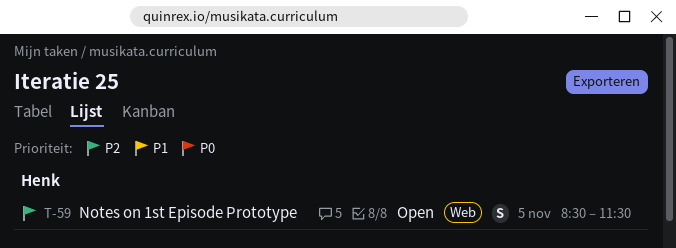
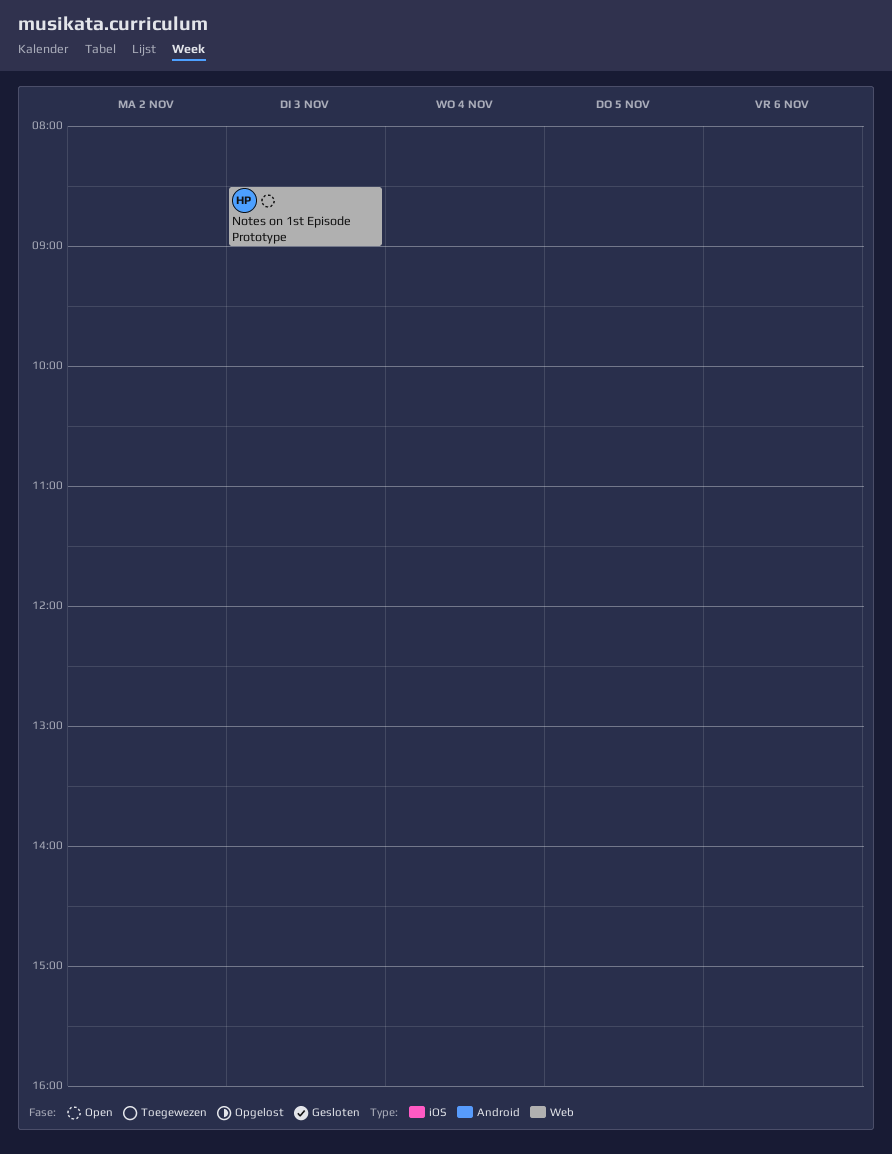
Notes on 1st Episode Prototype, day: Nov 5 -> Nov 3
Notes on 1st Episode Prototype, ends: 11:30 -> 09:00

